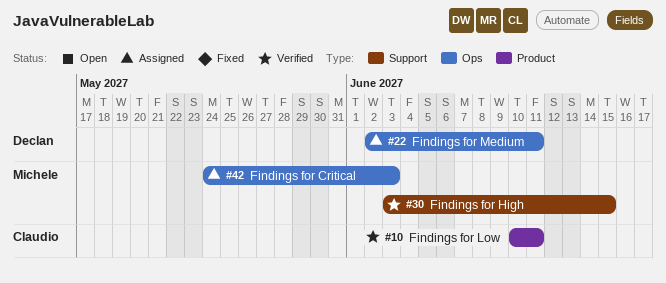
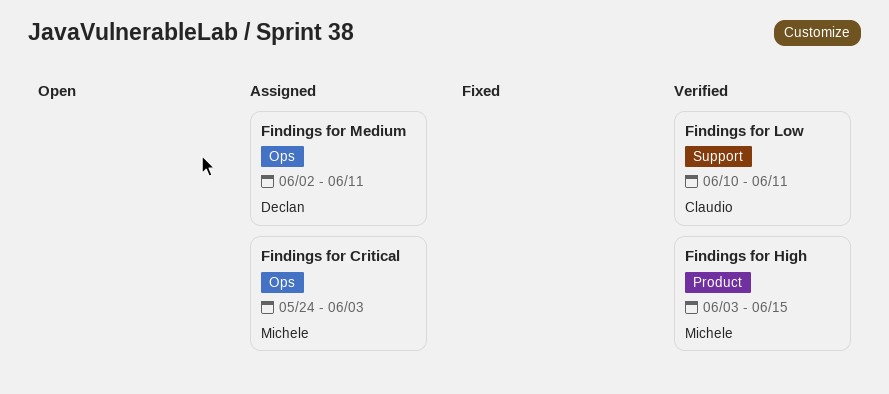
Findings for High, label: Support -> Product
Findings for Low, label: Product -> Support

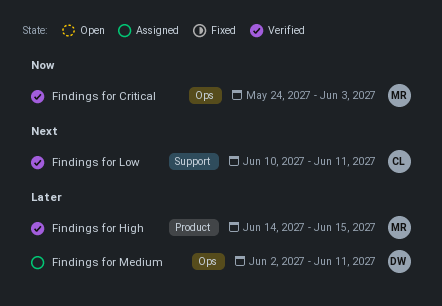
Findings for Critical, status: Assigned -> Verified
Findings for High, start: Jun 3 -> Jun 14

